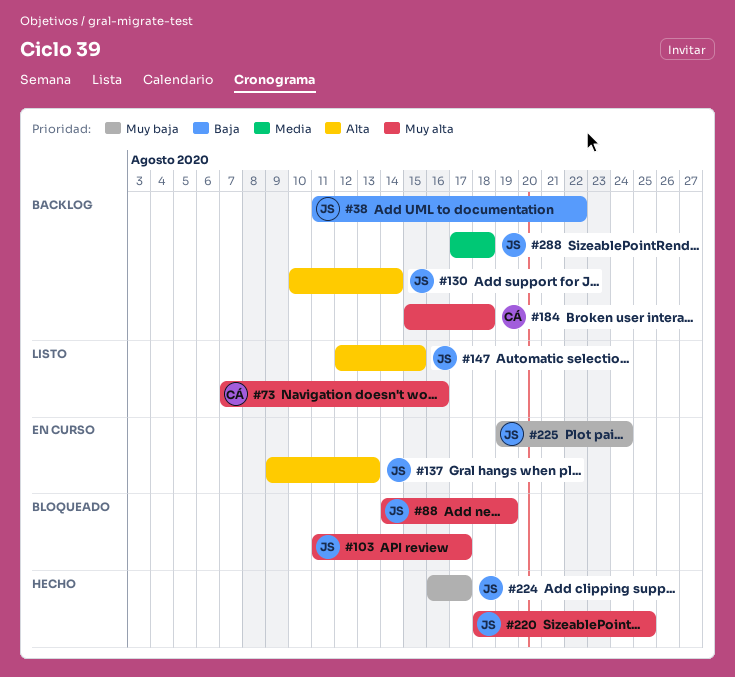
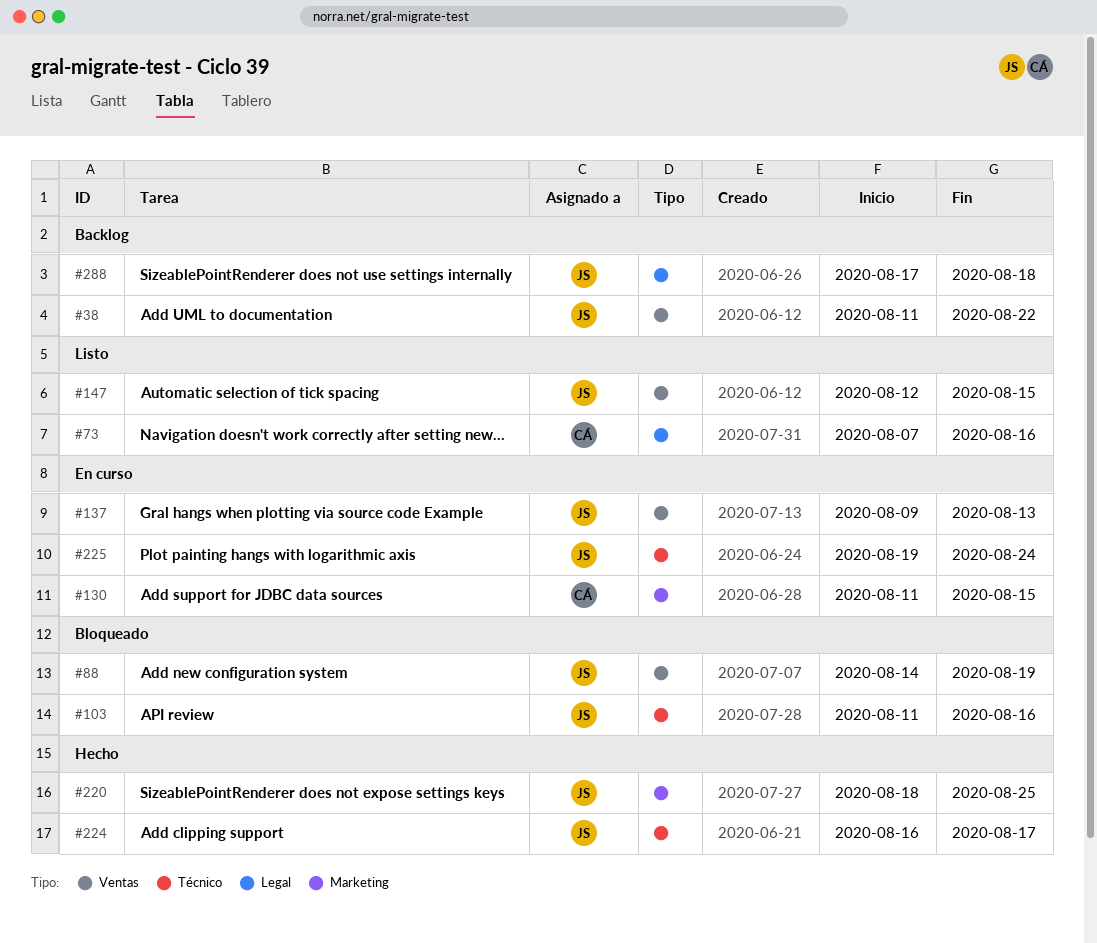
#103, due: Aug 17 -> Aug 16
#130, status: Backlog -> En curso
#130, owner: JS -> CÁ
#130, start: Aug 10 -> Aug 11
#130, due: Aug 14 -> Aug 15
#184: present -> none

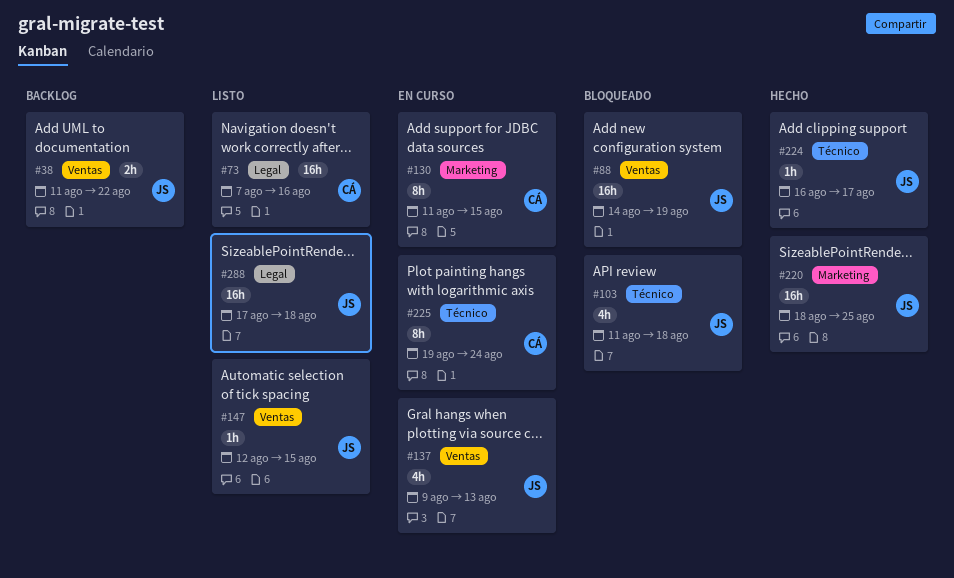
#103, due: Aug 16 -> Aug 18
#225, owner: JS -> CÁ
#288, status: Backlog -> Listo

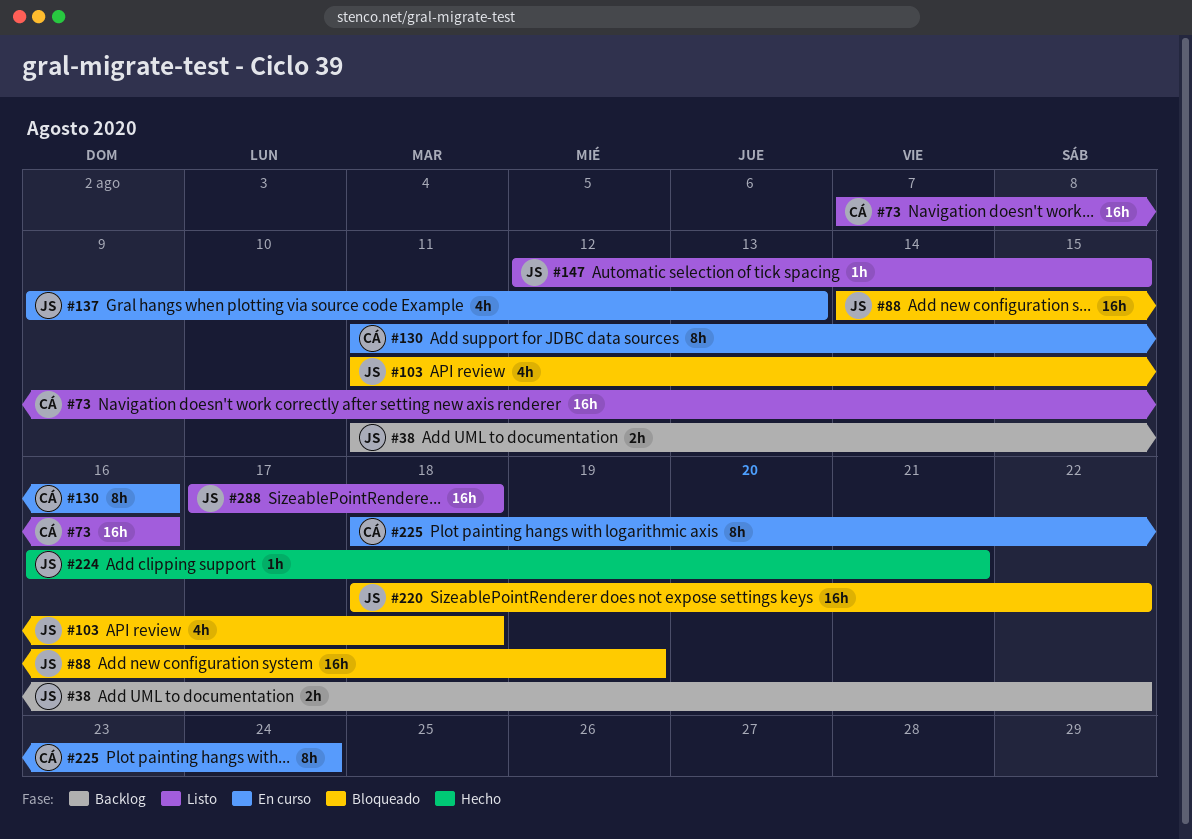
#130, due: Aug 15 -> Aug 16
#220, status: Hecho -> Bloqueado
#220, due: Aug 25 -> Aug 22
#224, due: Aug 17 -> Aug 21
#225, start: Aug 19 -> Aug 18

